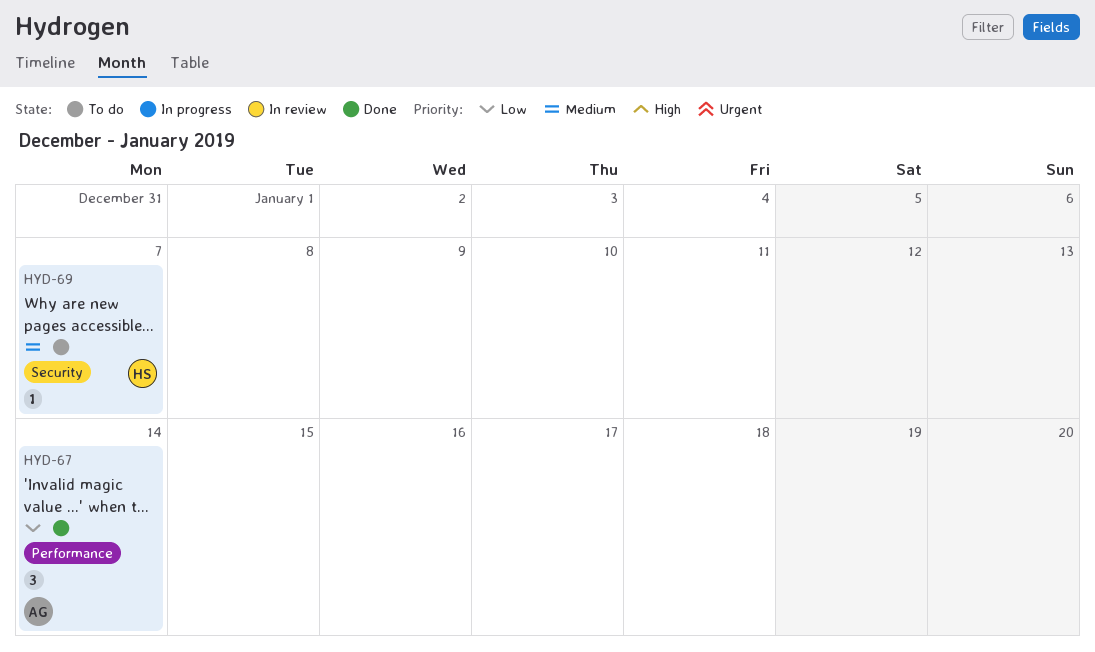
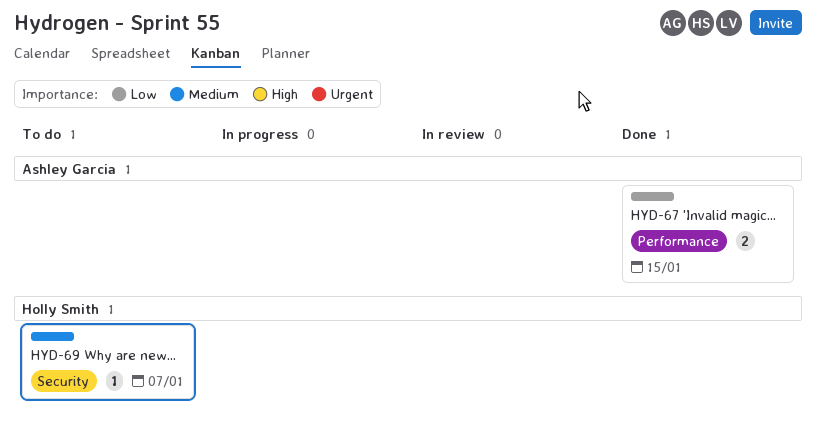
HYD-67, estimate: 3 -> 2
HYD-67, due: Jan 14 -> Jan 15

